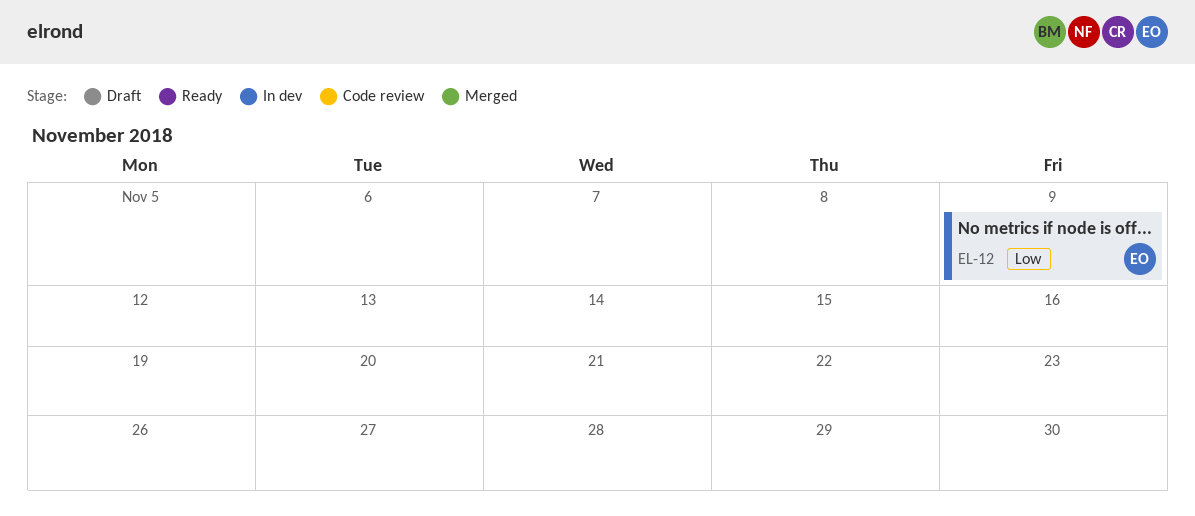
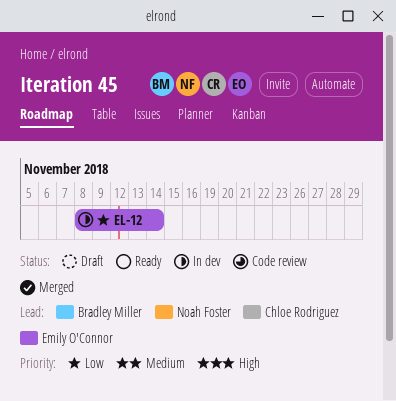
EL-12, due: Nov 9 -> Nov 14

